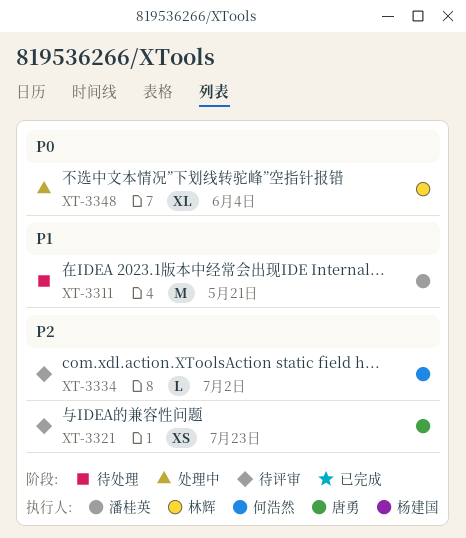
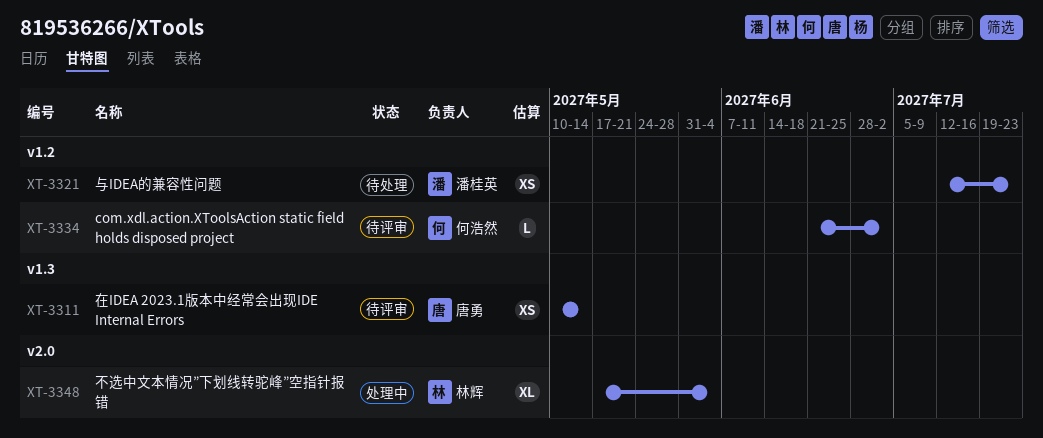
XT-3311, status: 待处理 -> 待评审
XT-3311, owner: 潘桂英 -> 唐勇
XT-3311, estimate: M -> XS
XT-3311, due: May 21 -> May 14
XT-3321, status: 待评审 -> 待处理
XT-3321, owner: 唐勇 -> 潘桂英

